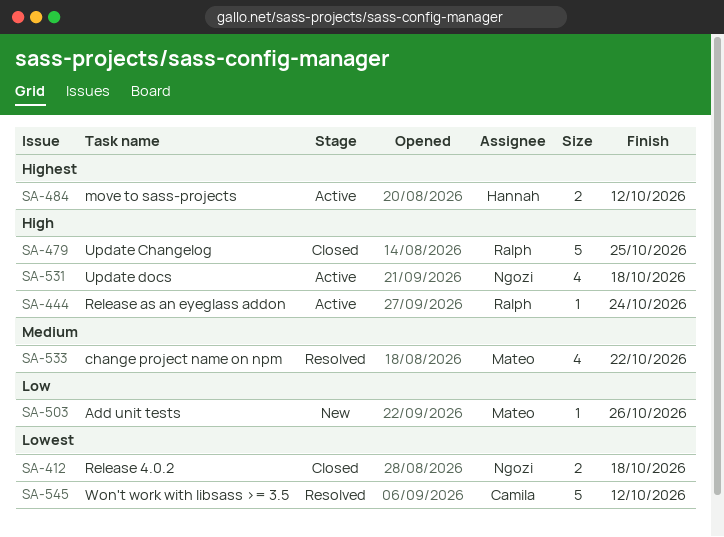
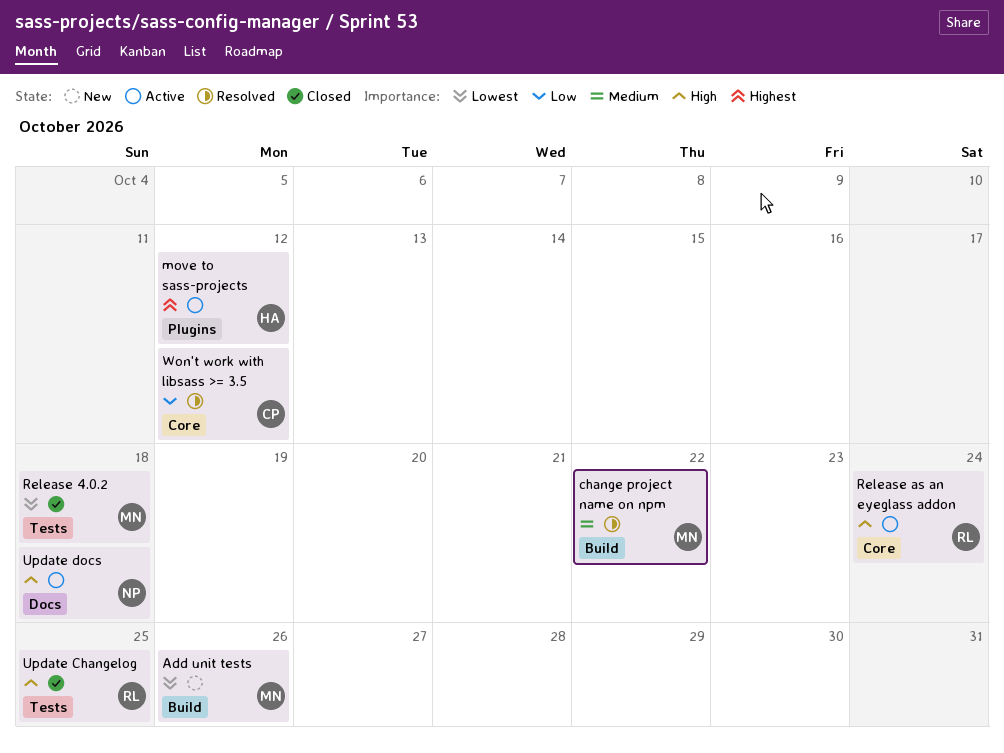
Add unit tests, priority: Low -> Lowest
Release 4.0.2, owner: Ngozi -> Mateo
Won't work with libsass >= 3.5, priority: Lowest -> Low

